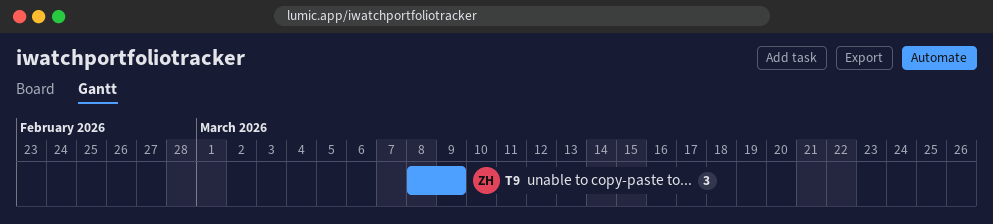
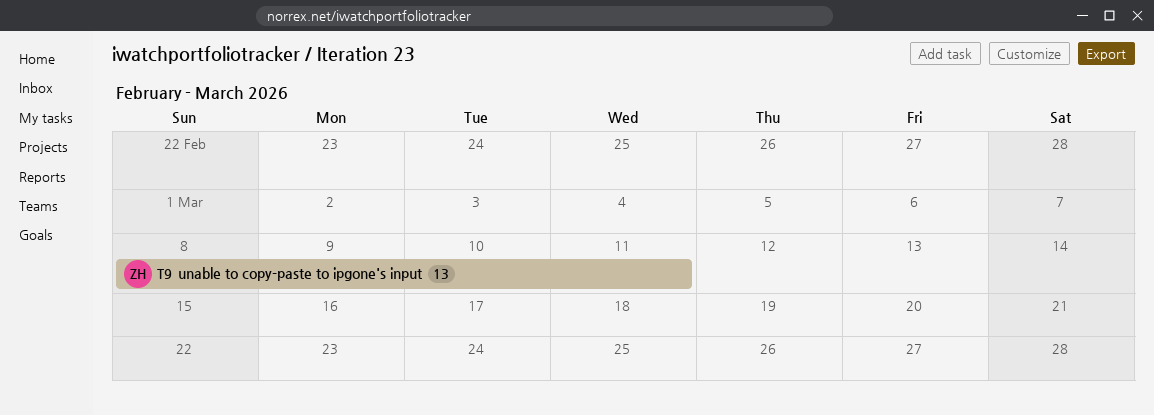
T9, estimate: 3 -> 13
T9, due: Mar 9 -> Mar 11

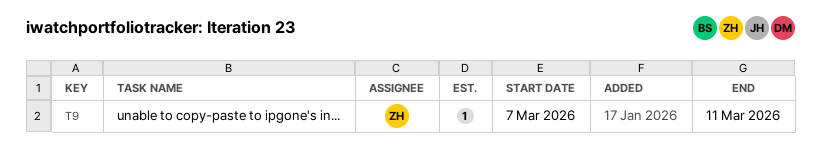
T9, estimate: 13 -> 1
T9, start: Mar 8 -> Mar 7

